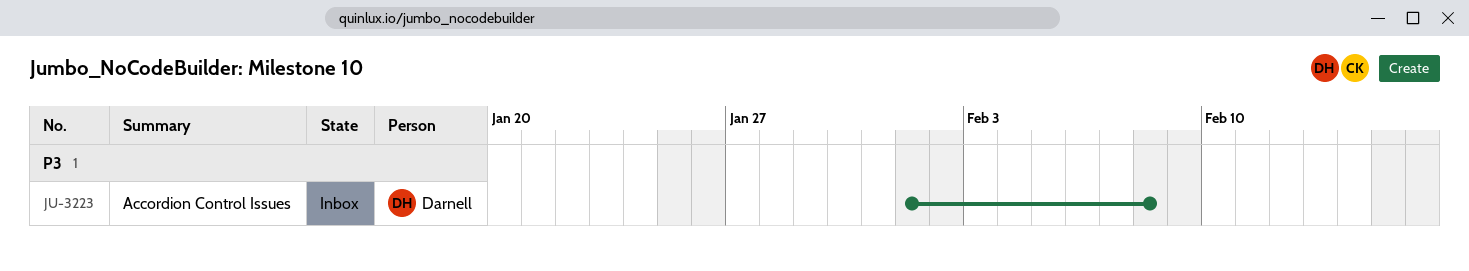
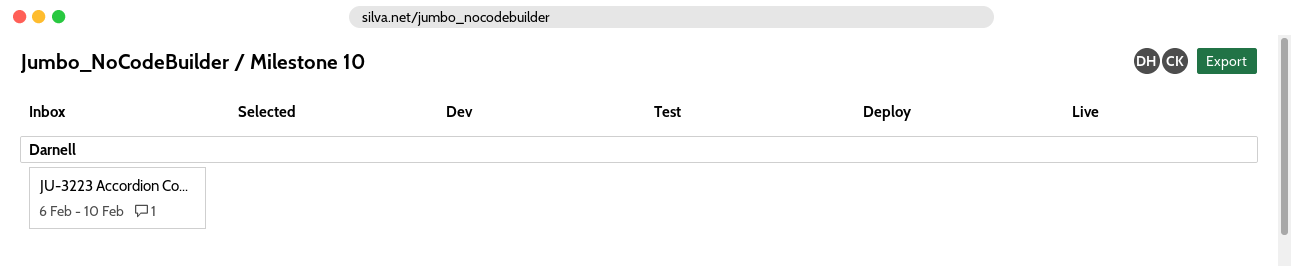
JU-3223, start: Feb 1 -> Feb 6
JU-3223, due: Feb 8 -> Feb 10

